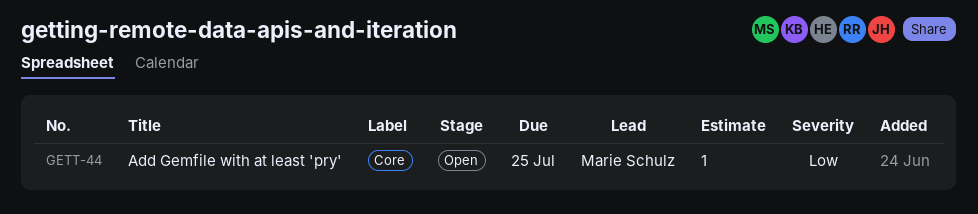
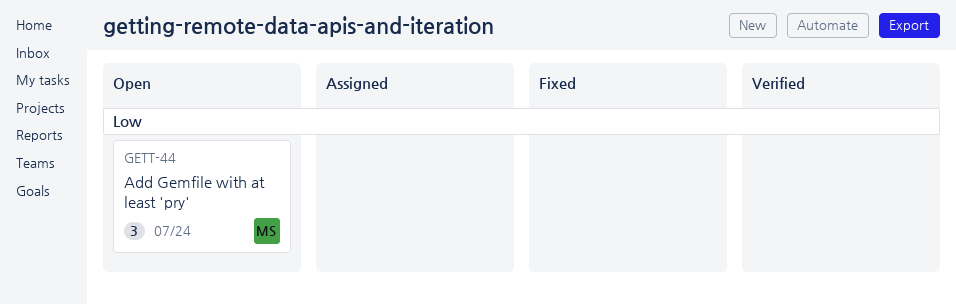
GETT-44, estimate: 1 -> 3
GETT-44, due: Jul 25 -> Jul 24

